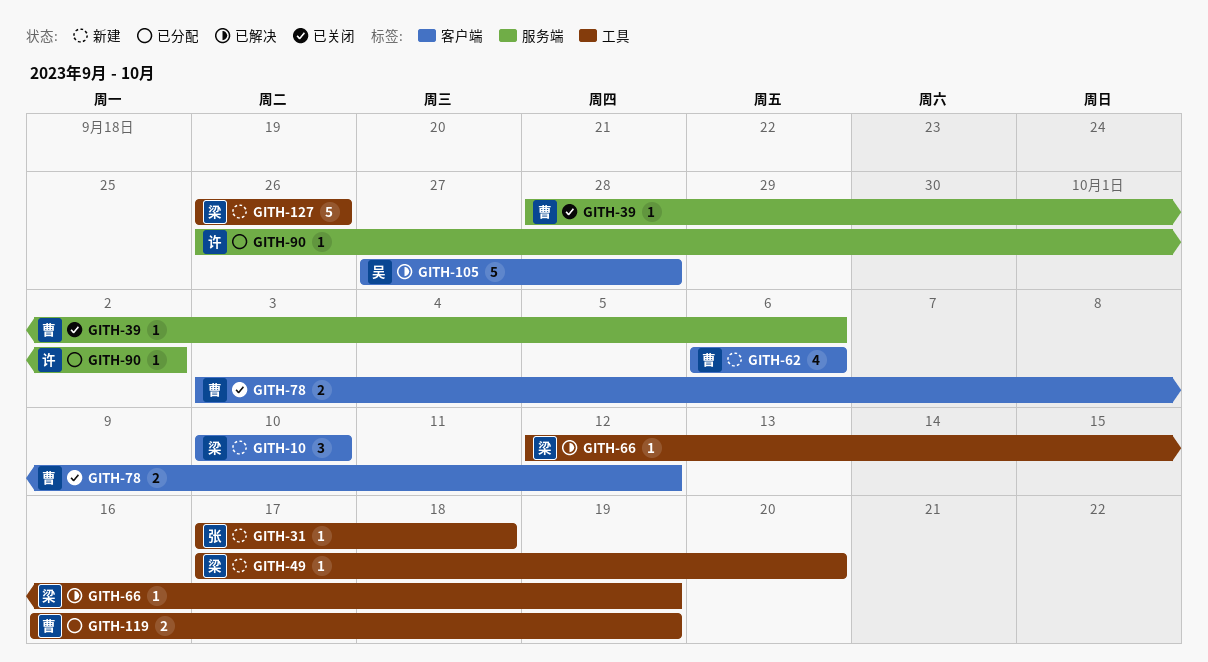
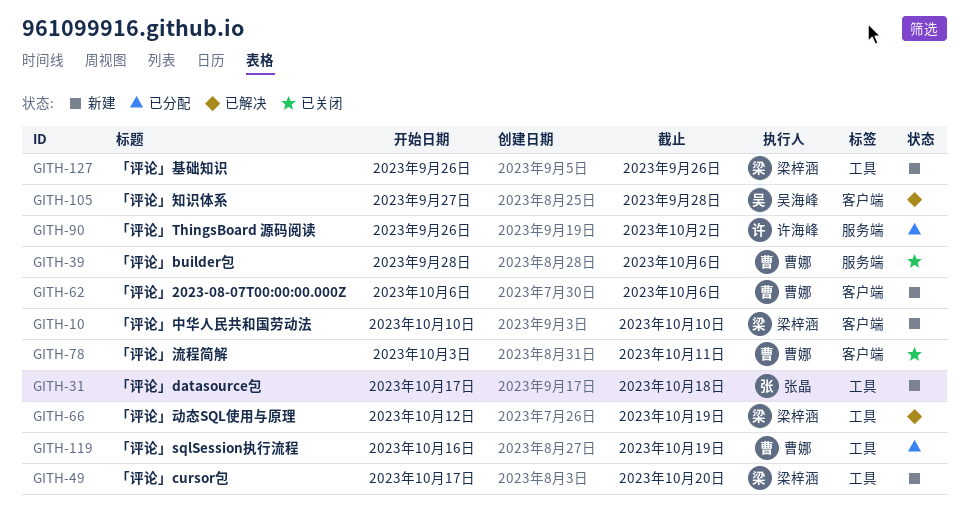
GITH-78, due: Oct 12 -> Oct 11

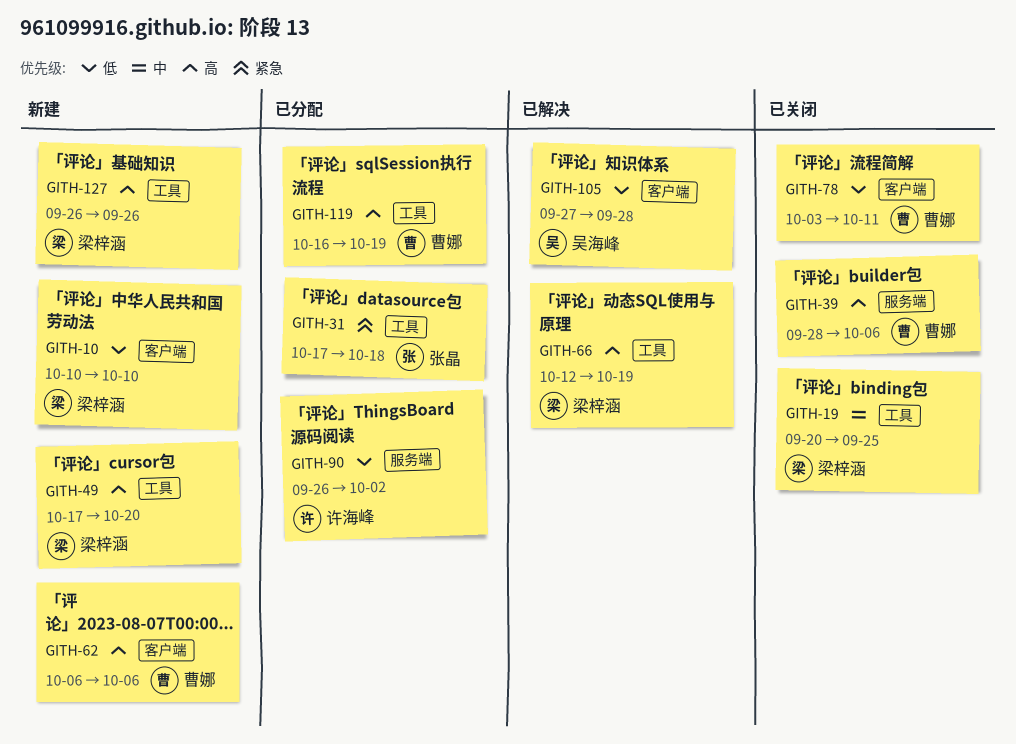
GITH-19: none -> present
GITH-31, status: 新建 -> 已分配

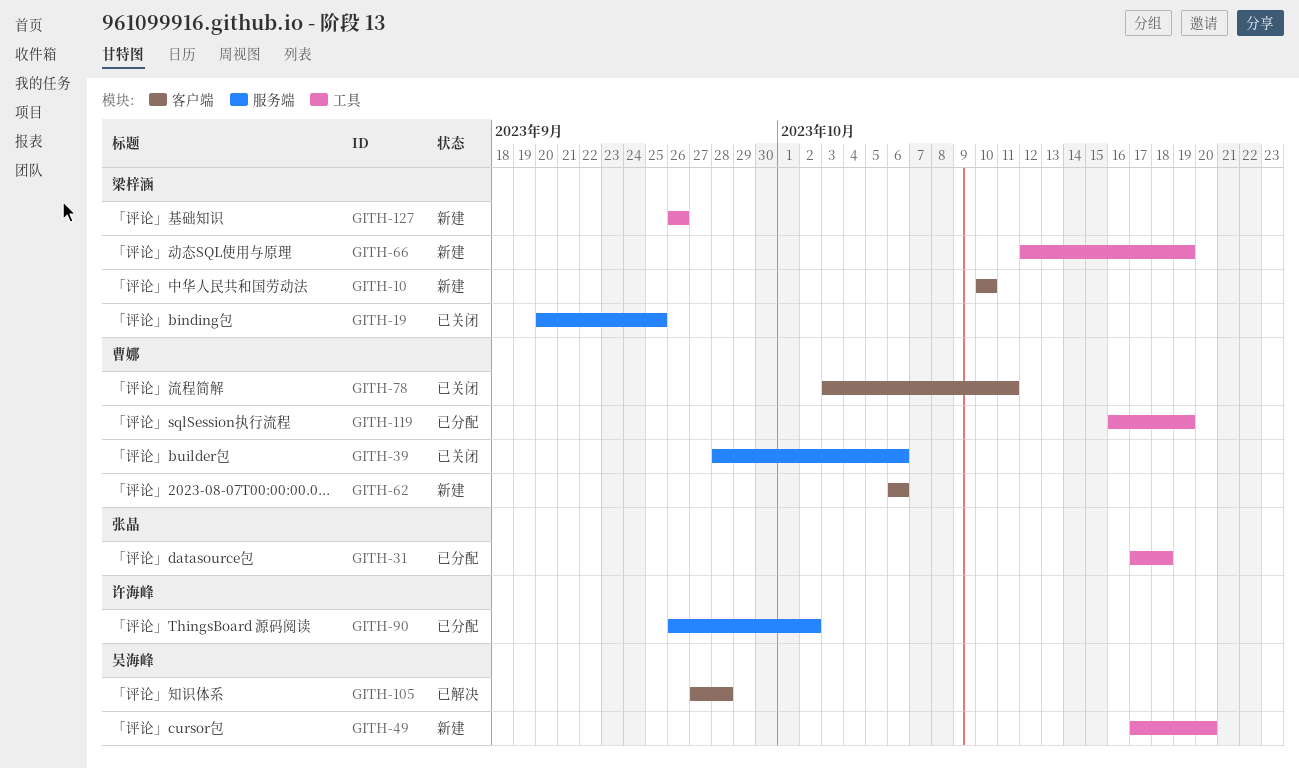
GITH-19, label: 工具 -> 服务端
GITH-49, owner: 梁梓涵 -> 吴海峰
GITH-66, status: 已解决 -> 新建

